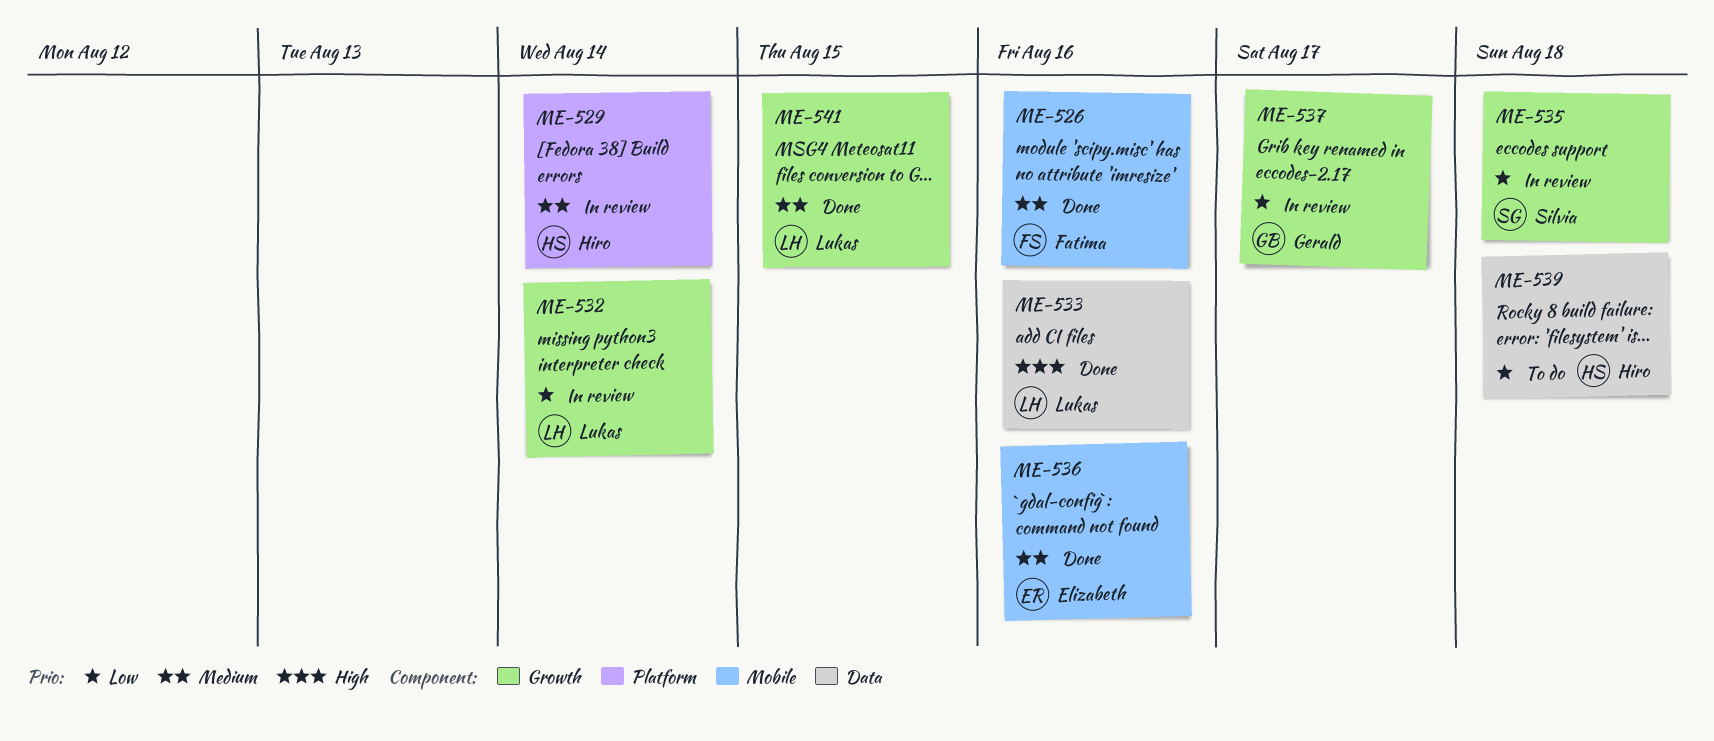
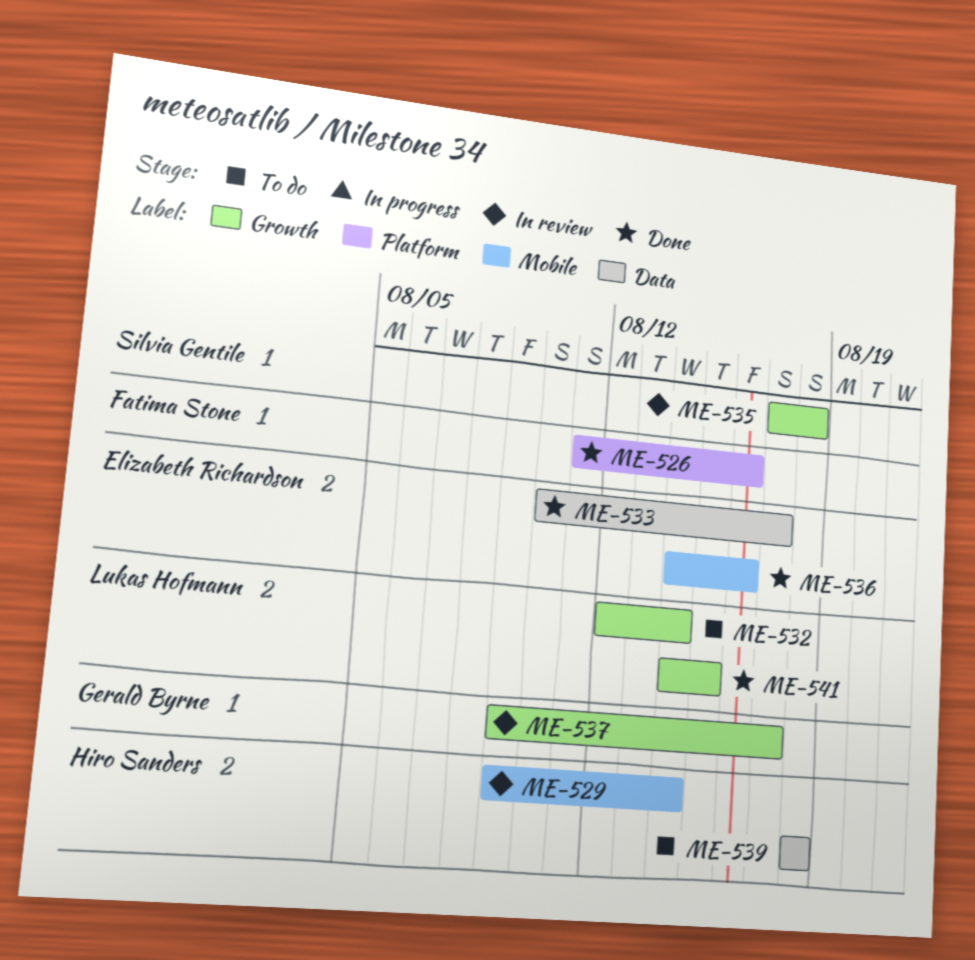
ME-526, label: Mobile -> Platform
ME-529, label: Platform -> Mobile
ME-532, status: In review -> To do
ME-533, owner: Lukas Hofmann -> Elizabeth Richardson
ME-533, due: Aug 16 -> Aug 17

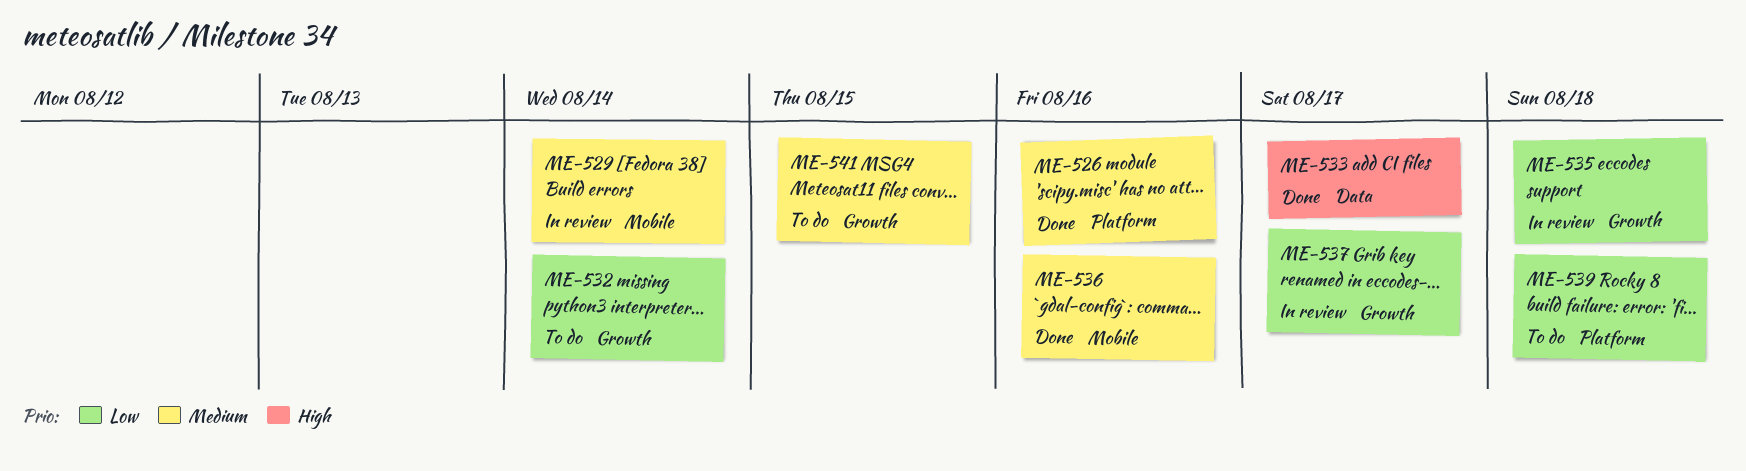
ME-539, label: Data -> Platform
ME-541, status: Done -> To do

